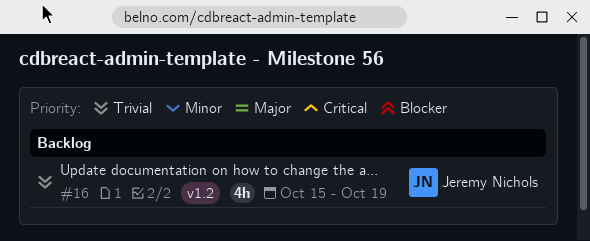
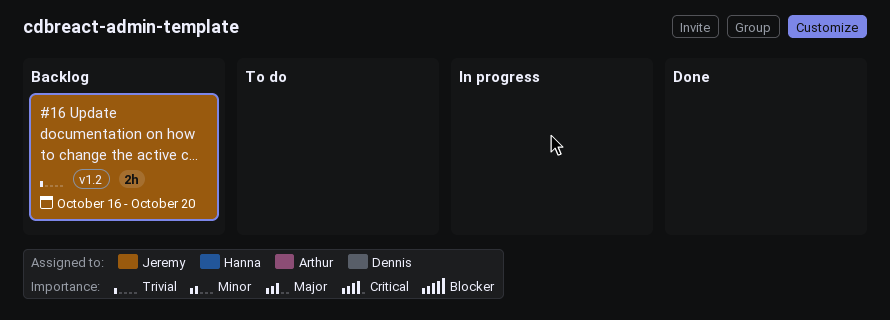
#16, estimate: 4h -> 2h
#16, start: Oct 15 -> Oct 16
#16, due: Oct 19 -> Oct 20

